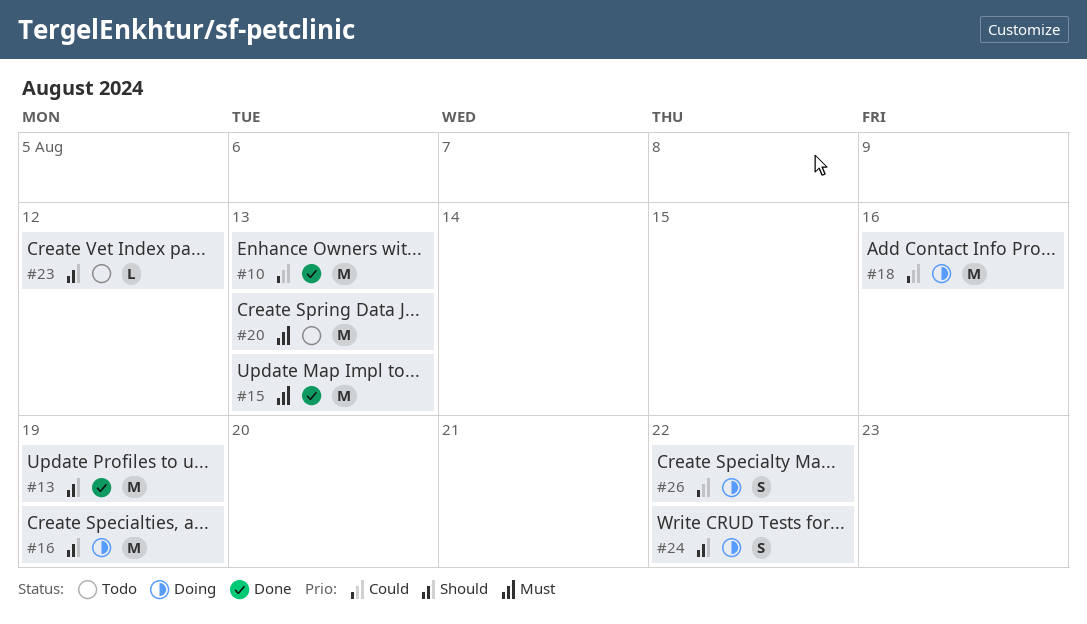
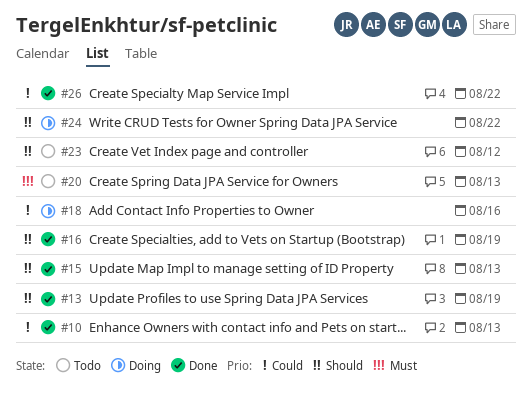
#15, priority: Must -> Should
#16, status: Doing -> Done
#26, status: Doing -> Done

